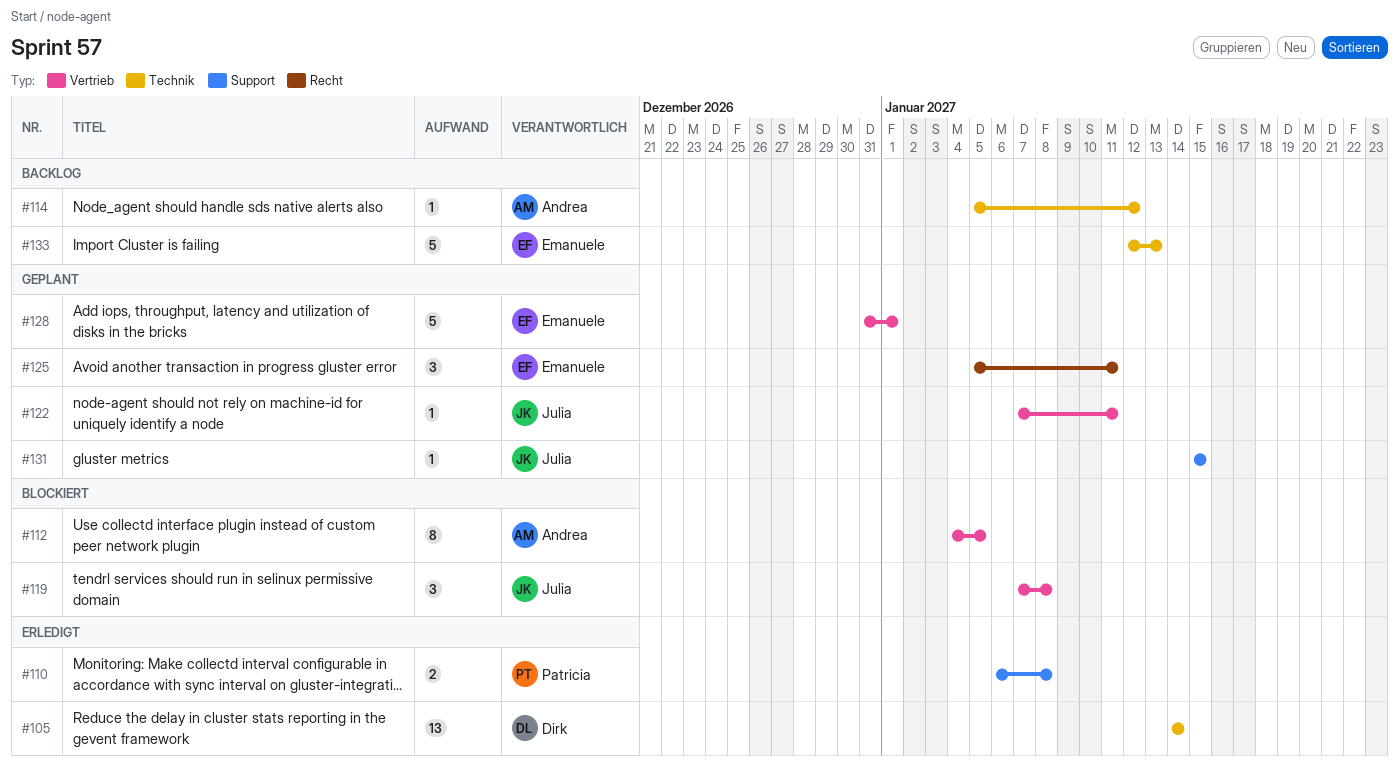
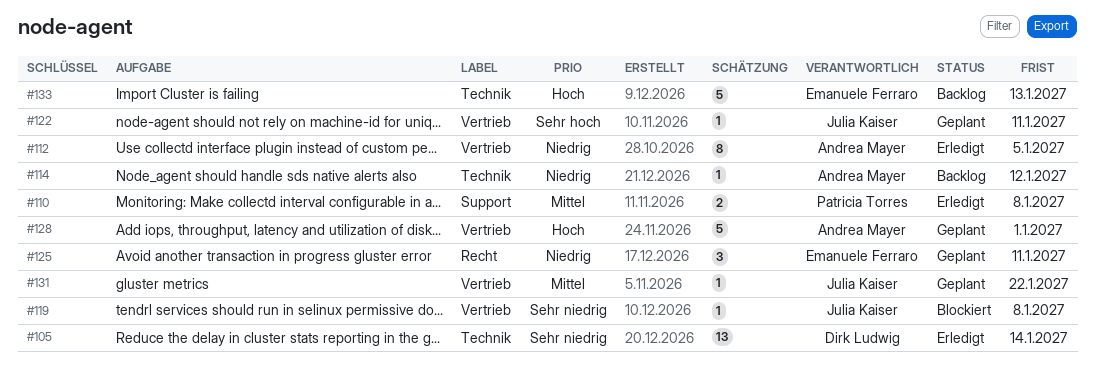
#112, status: Blockiert -> Erledigt
#119, estimate: 3 -> 1
#128, owner: Emanuele Ferraro -> Andrea Mayer
#131, label: Support -> Vertrieb
#131, due: Jan 15 -> Jan 22

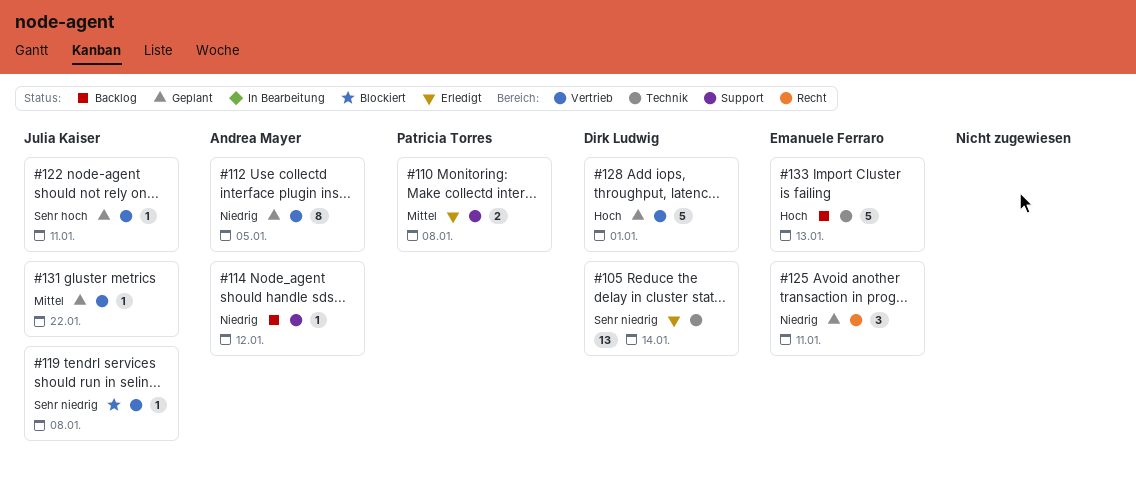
#112, status: Erledigt -> Geplant
#114, label: Technik -> Support
#128, owner: Andrea Mayer -> Dirk Ludwig

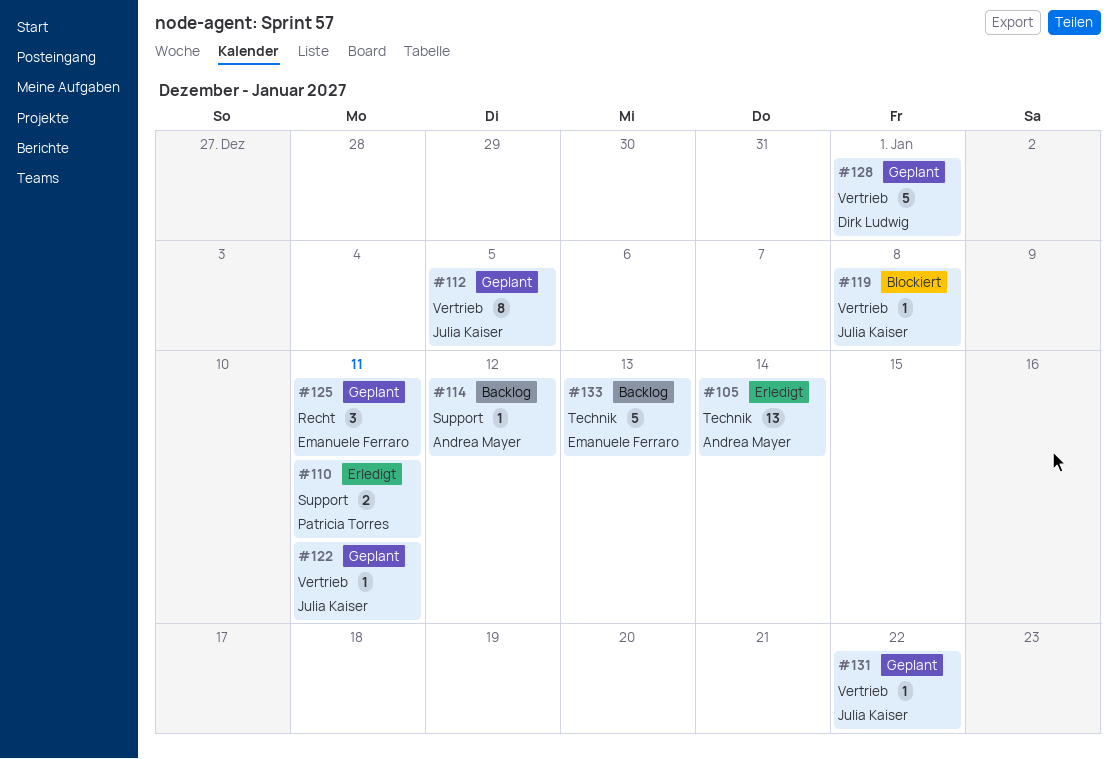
#105, owner: Dirk Ludwig -> Andrea Mayer
#110, due: Jan 8 -> Jan 11
#112, owner: Andrea Mayer -> Julia Kaiser

